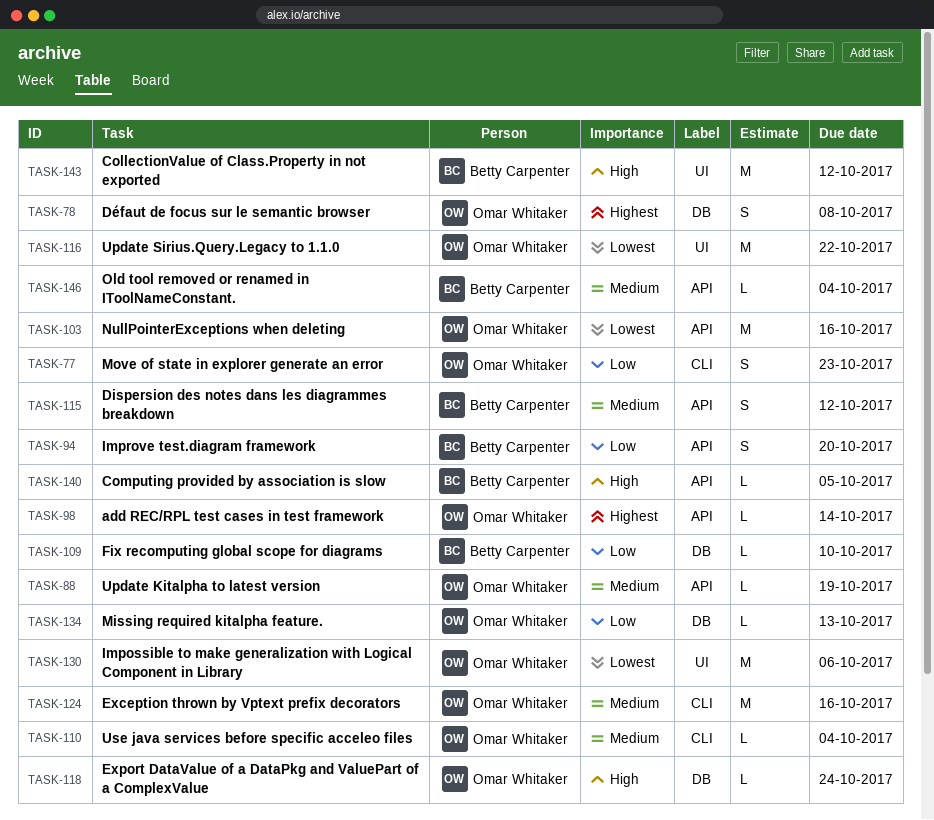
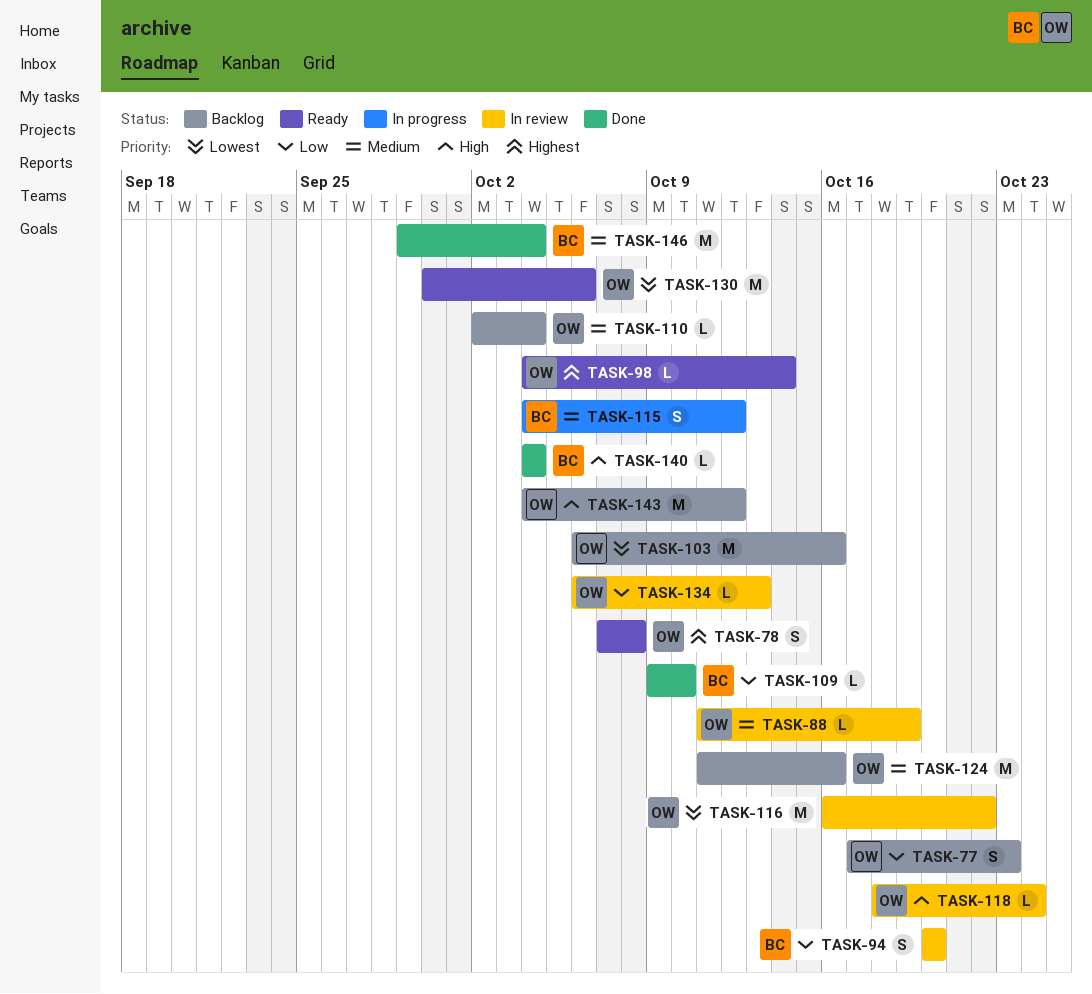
TASK-140, due: Oct 5 -> Oct 4
TASK-143, owner: Betty Carpenter -> Omar Whitaker
TASK-146, estimate: L -> M

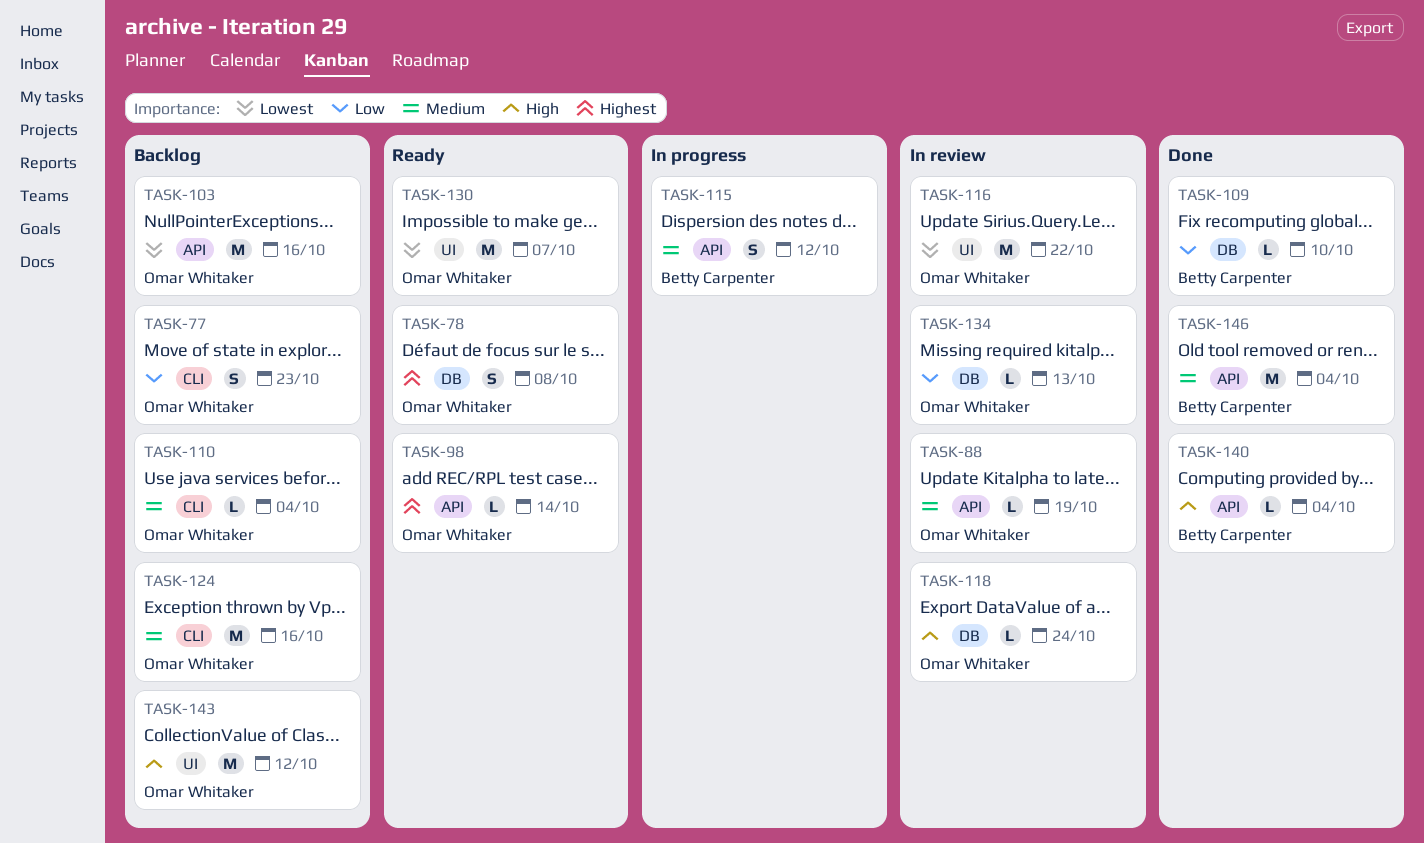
TASK-94: present -> none
TASK-130, due: Oct 6 -> Oct 7

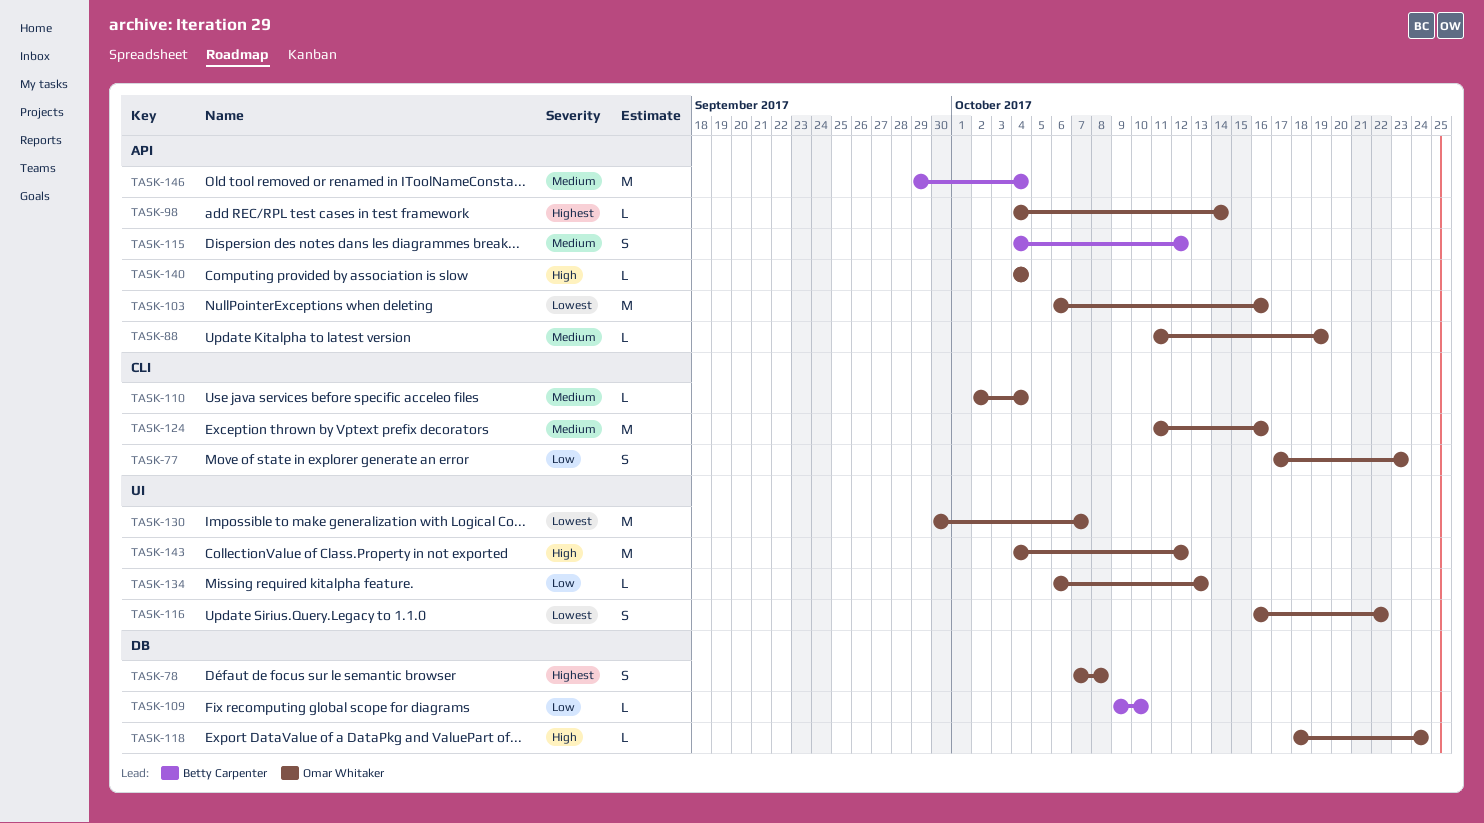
TASK-116, estimate: M -> S
TASK-134, label: DB -> UI
TASK-140, owner: Betty Carpenter -> Omar Whitaker

